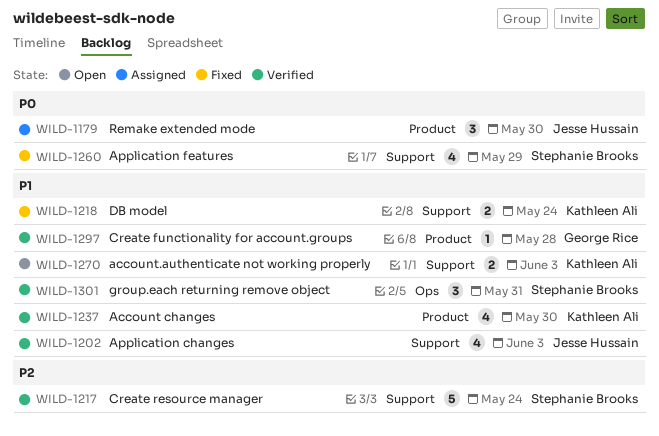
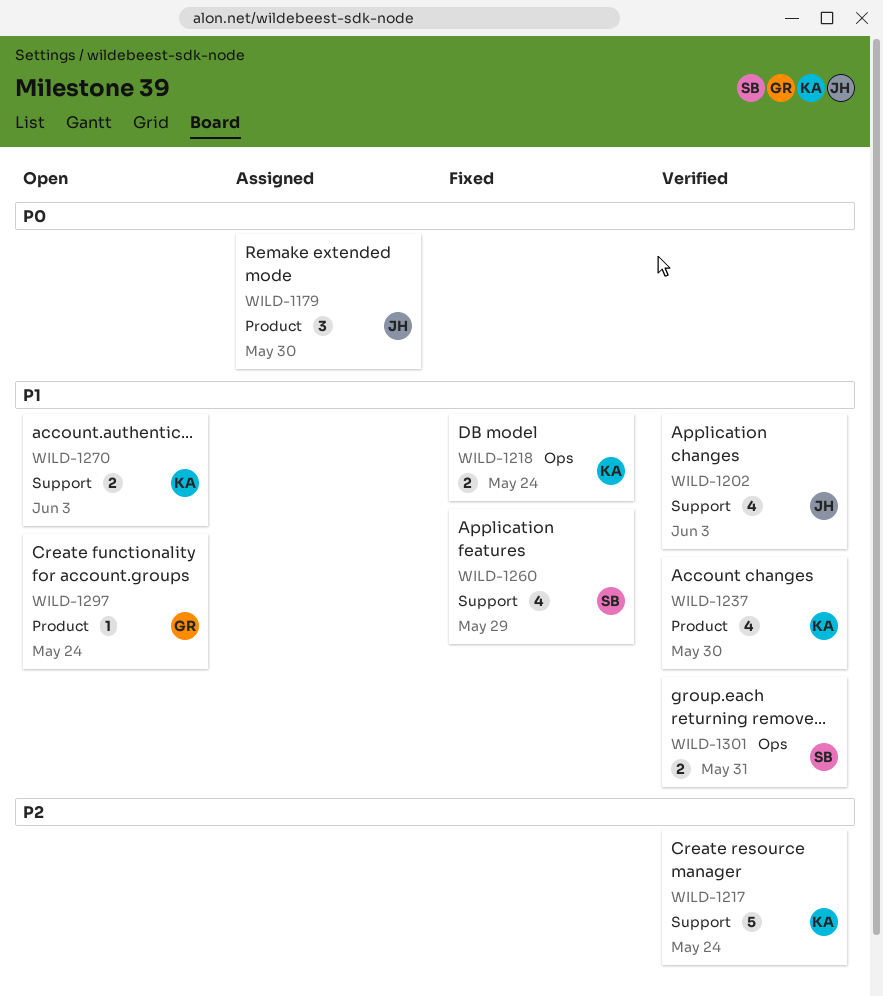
WILD-1217, owner: Stephanie Brooks -> Kathleen Ali
WILD-1218, label: Support -> Ops
WILD-1260, priority: P0 -> P1
WILD-1297, status: Verified -> Open
WILD-1297, due: May 28 -> May 24
WILD-1301, estimate: 3 -> 2

